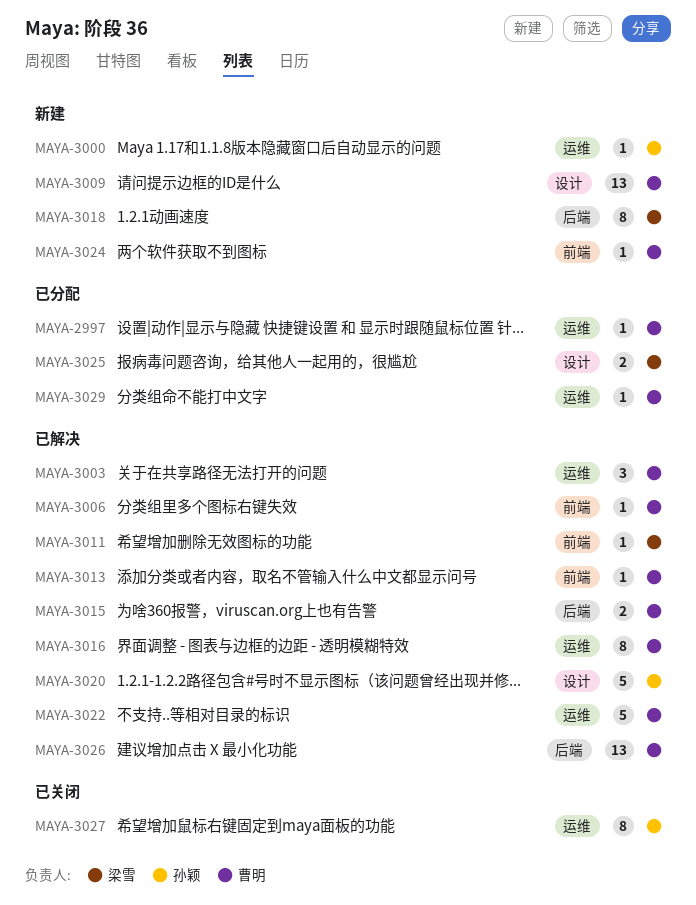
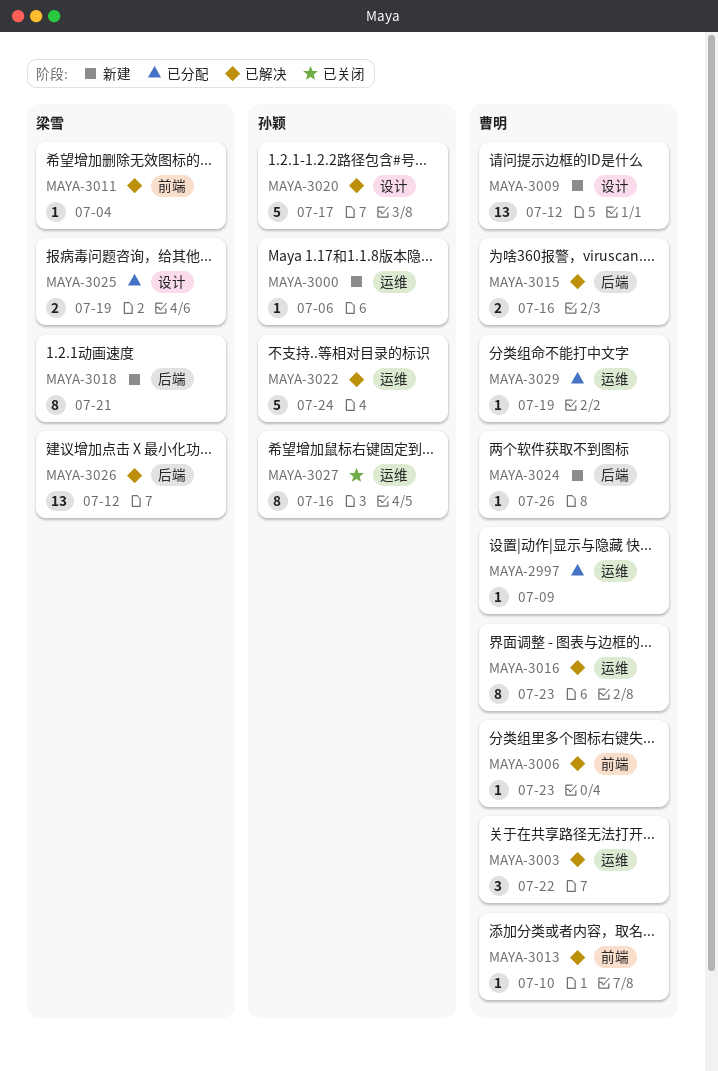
MAYA-3022, owner: 曹明 -> 孙颖
MAYA-3024, label: 前端 -> 后端
MAYA-3026, owner: 曹明 -> 梁雪

